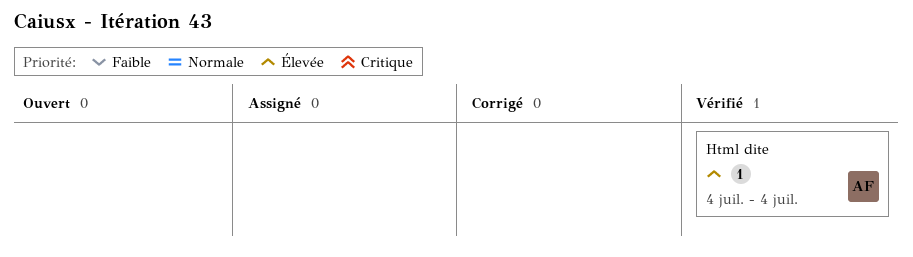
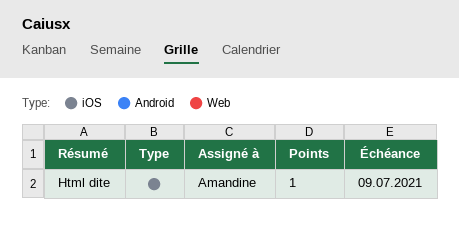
Html dite, due: Jul 4 -> Jul 9

